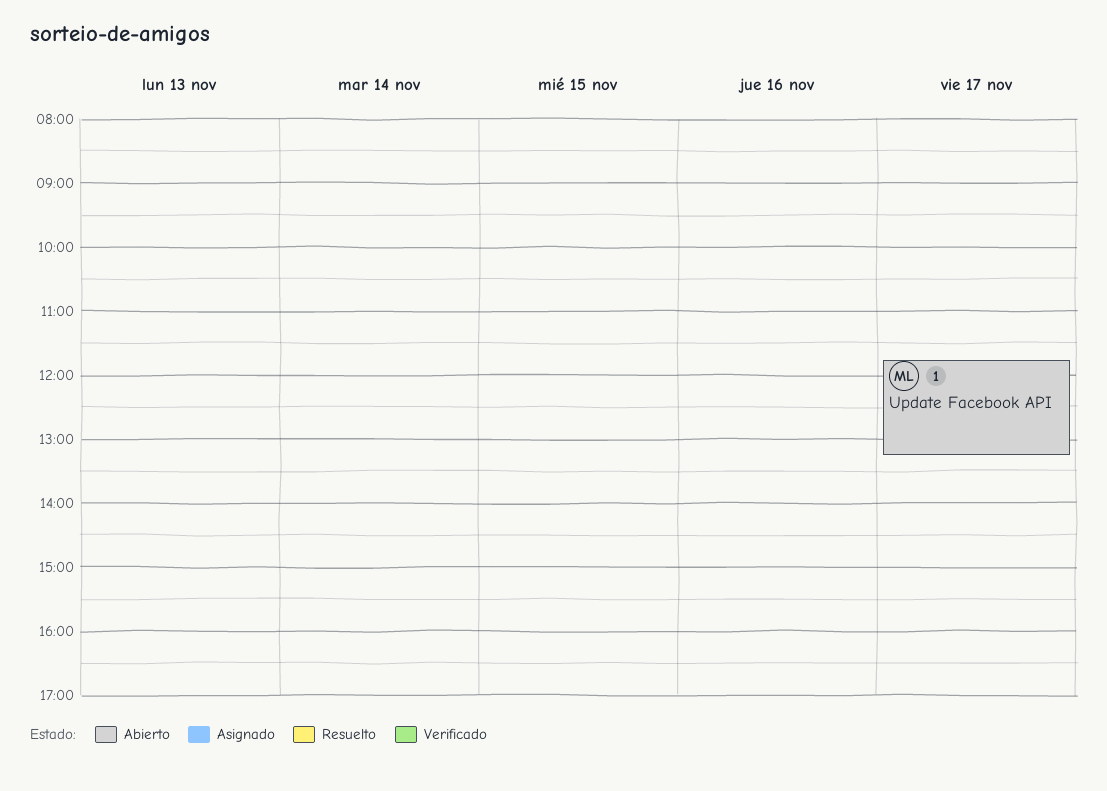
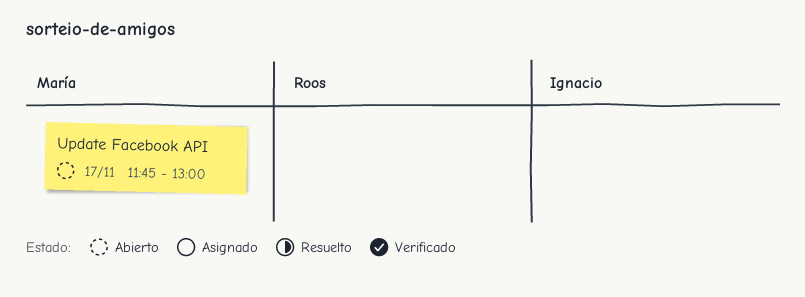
Update Facebook API, ends: 13:15 -> 13:00

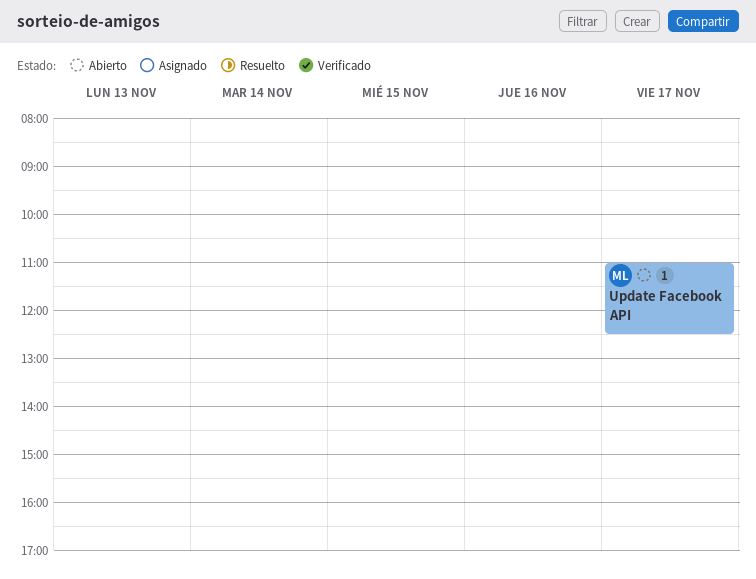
Update Facebook API, begins: 11:45 -> 11:00
Update Facebook API, ends: 13:00 -> 12:30

